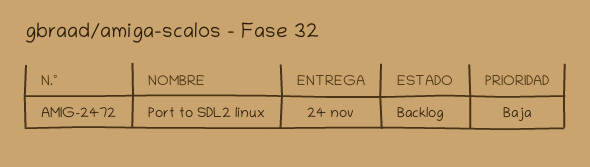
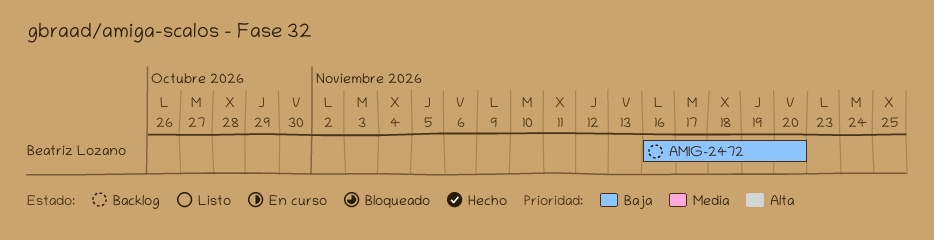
AMIG-2472, due: Nov 24 -> Nov 20

